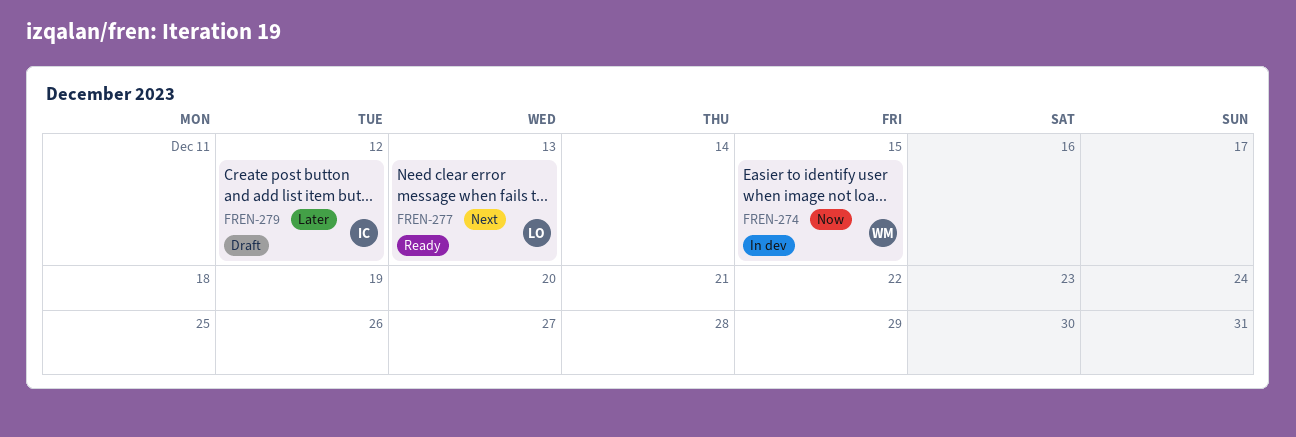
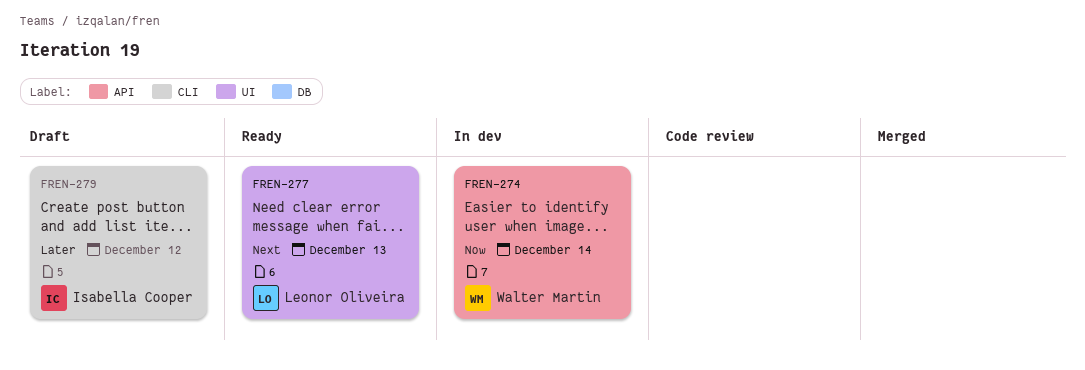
FREN-274, due: Dec 15 -> Dec 14

